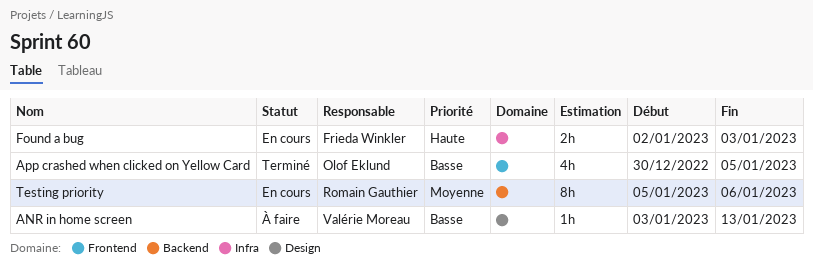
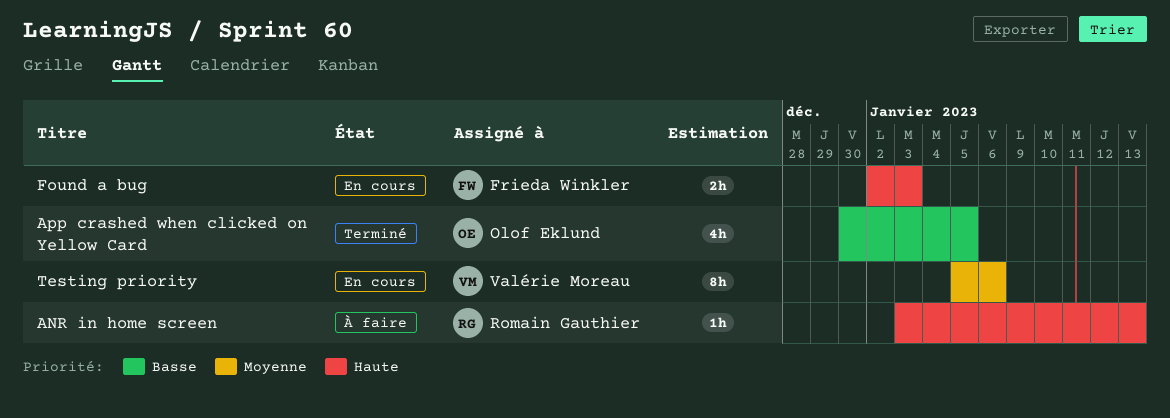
ANR in home screen, owner: Valérie Moreau -> Romain Gauthier
ANR in home screen, priority: Basse -> Haute
Testing priority, owner: Romain Gauthier -> Valérie Moreau

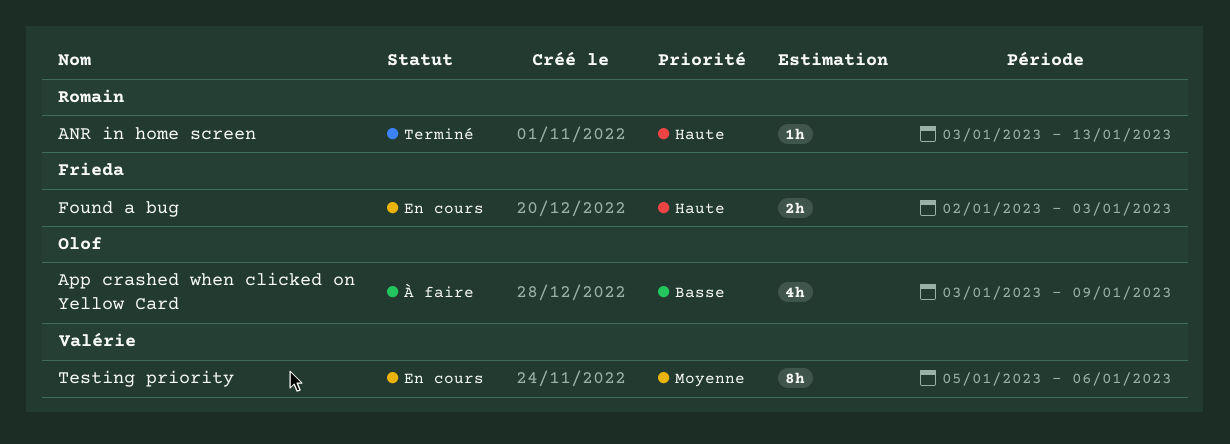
ANR in home screen, status: À faire -> Terminé
App crashed when clicked on Yellow Card, status: Terminé -> À faire
App crashed when clicked on Yellow Card, start: Dec 30 -> Jan 3
App crashed when clicked on Yellow Card, due: Jan 5 -> Jan 9

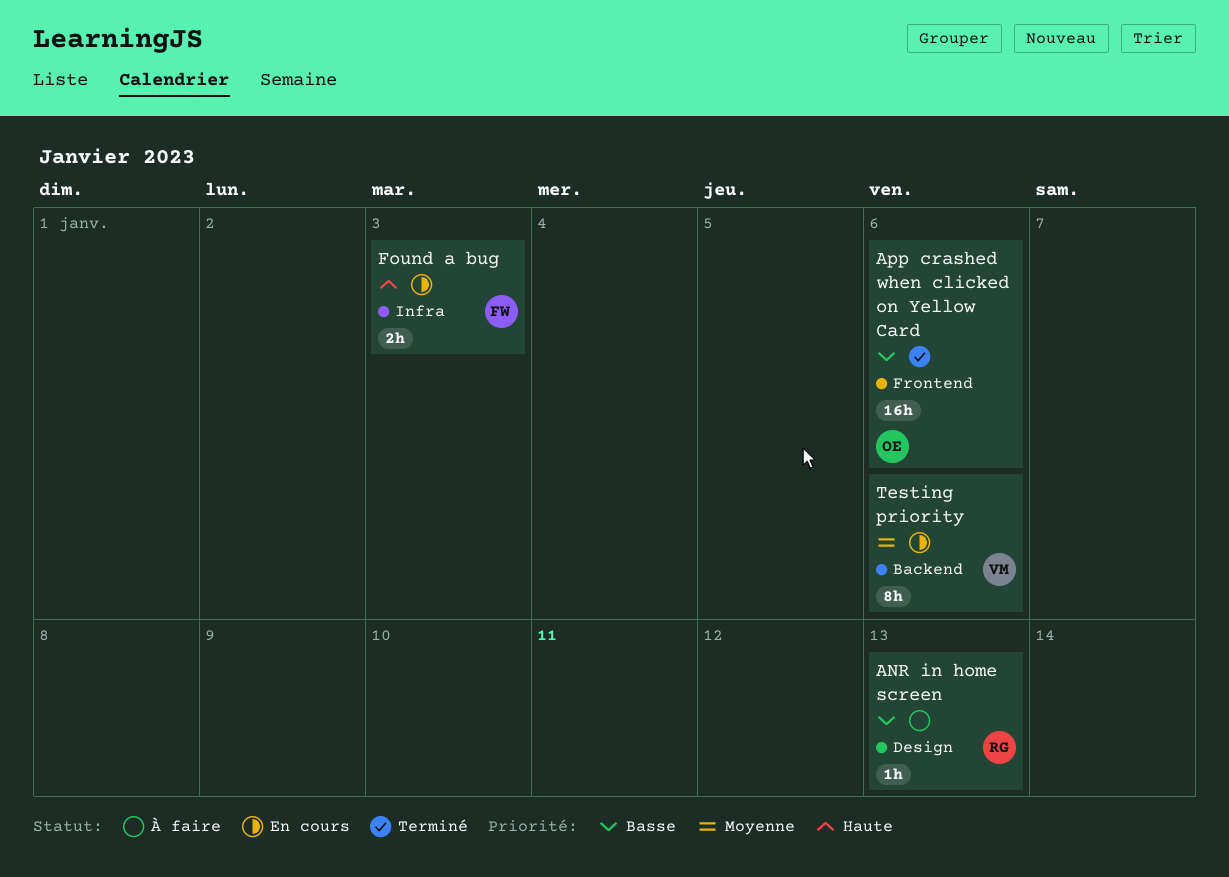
ANR in home screen, status: Terminé -> À faire
ANR in home screen, priority: Haute -> Basse
App crashed when clicked on Yellow Card, status: À faire -> Terminé
App crashed when clicked on Yellow Card, estimate: 4h -> 16h
App crashed when clicked on Yellow Card, due: Jan 9 -> Jan 6

